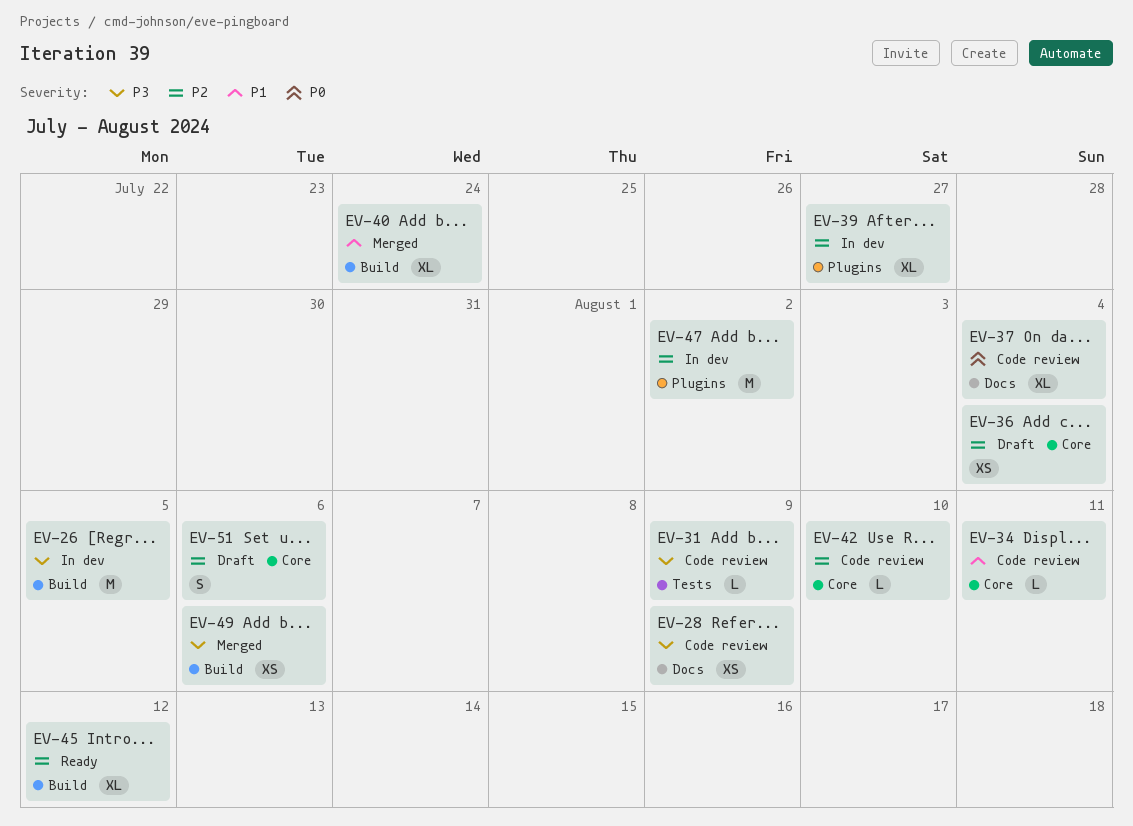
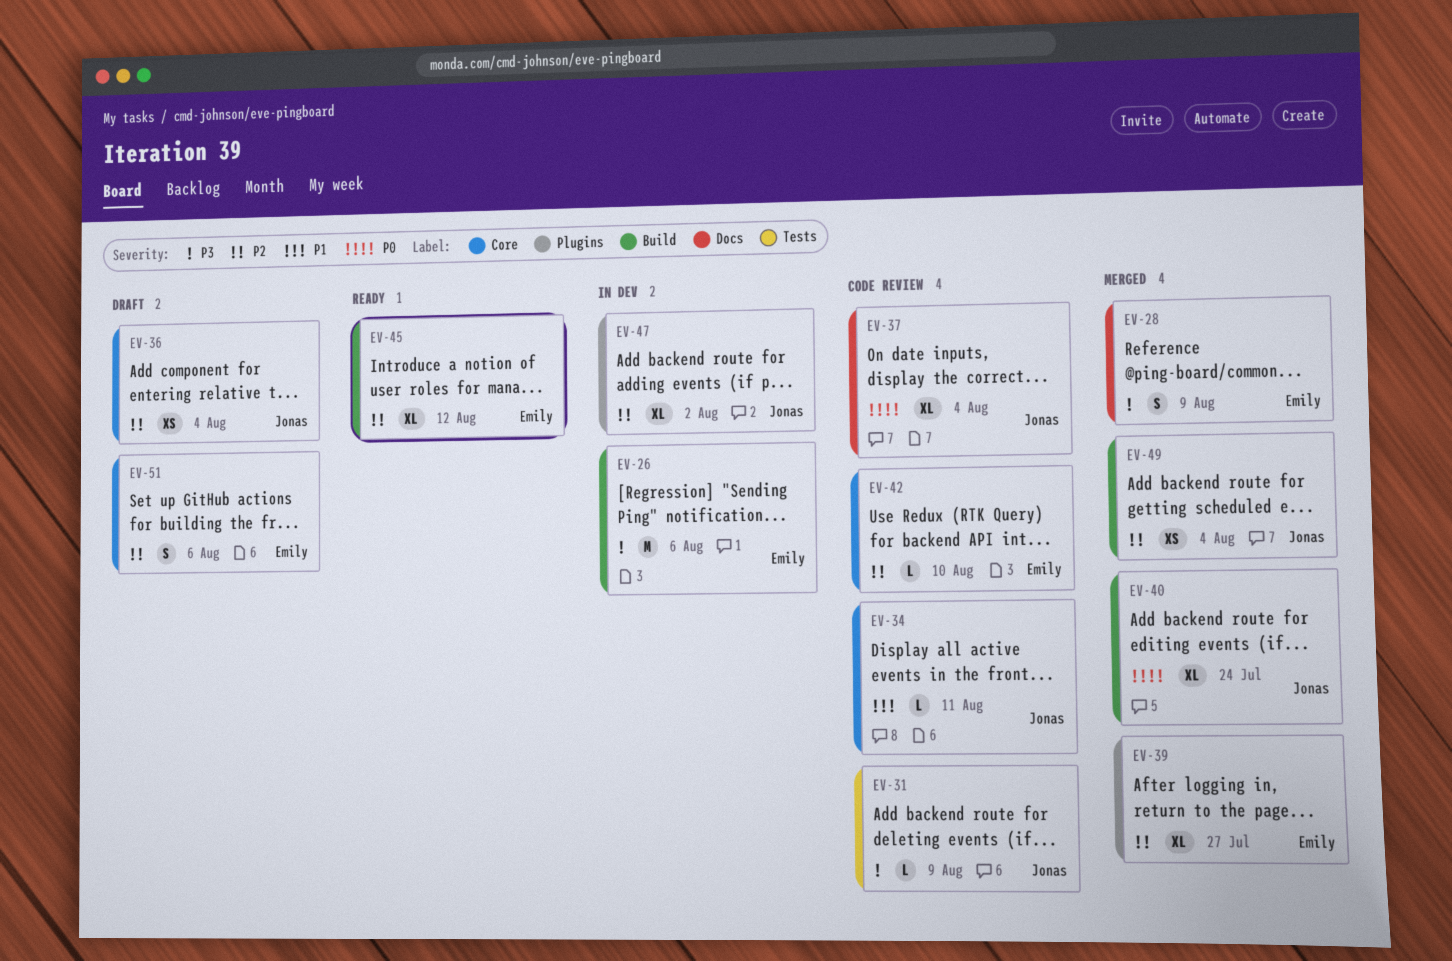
EV-26, due: Aug 5 -> Aug 6
EV-28, status: Code review -> Merged
EV-28, estimate: XS -> S
EV-39, status: In dev -> Merged
EV-40, priority: P1 -> P0
EV-47, estimate: M -> XL
EV-49, priority: P3 -> P2
EV-49, due: Aug 6 -> Aug 4

